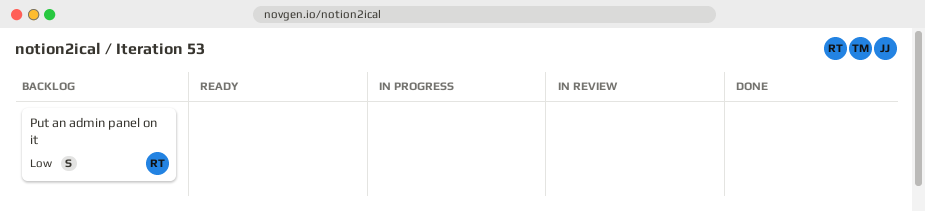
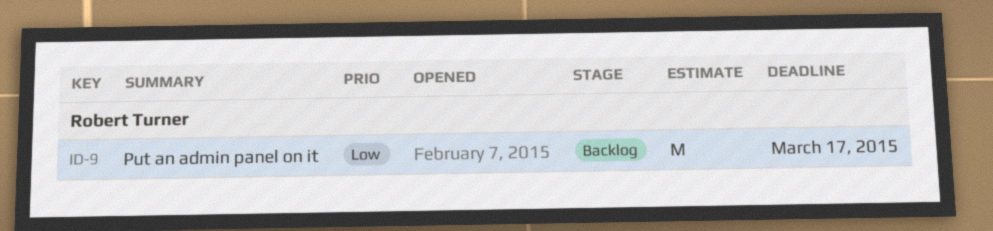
Put an admin panel on it, estimate: S -> M

